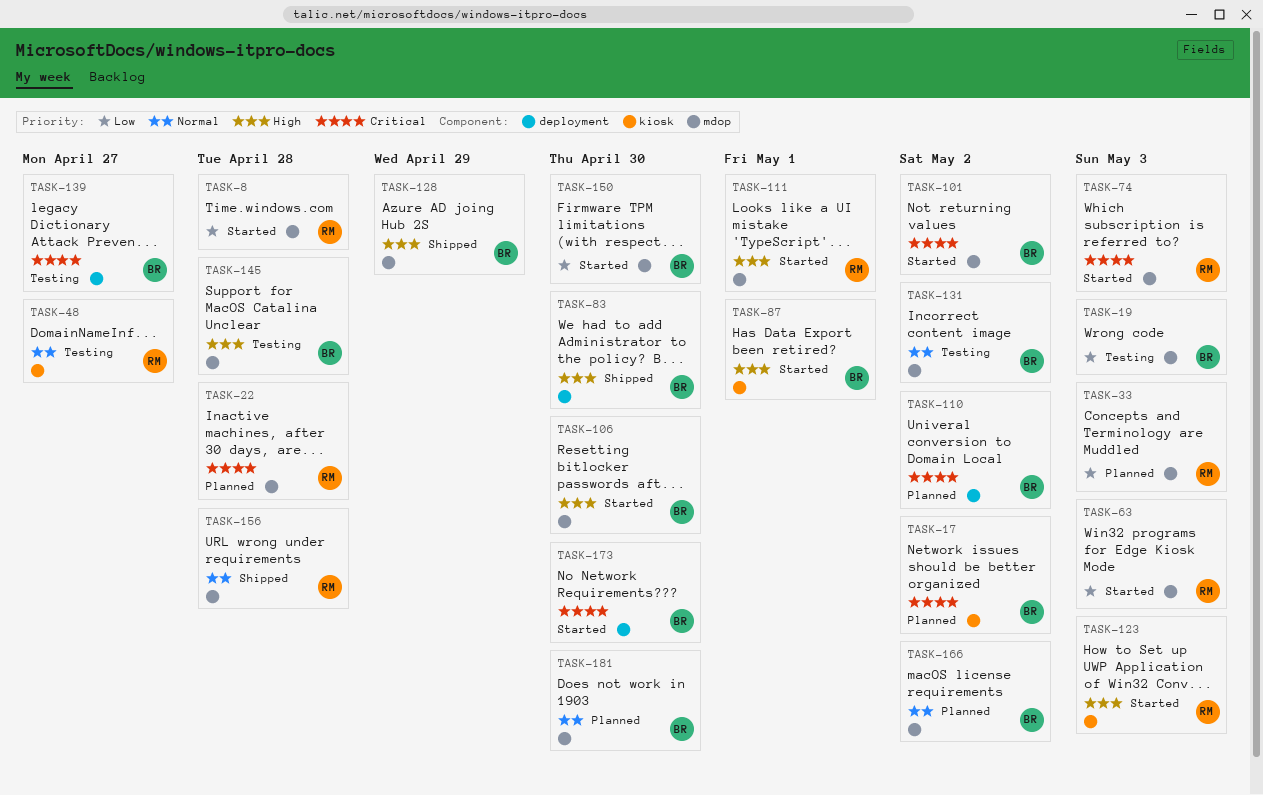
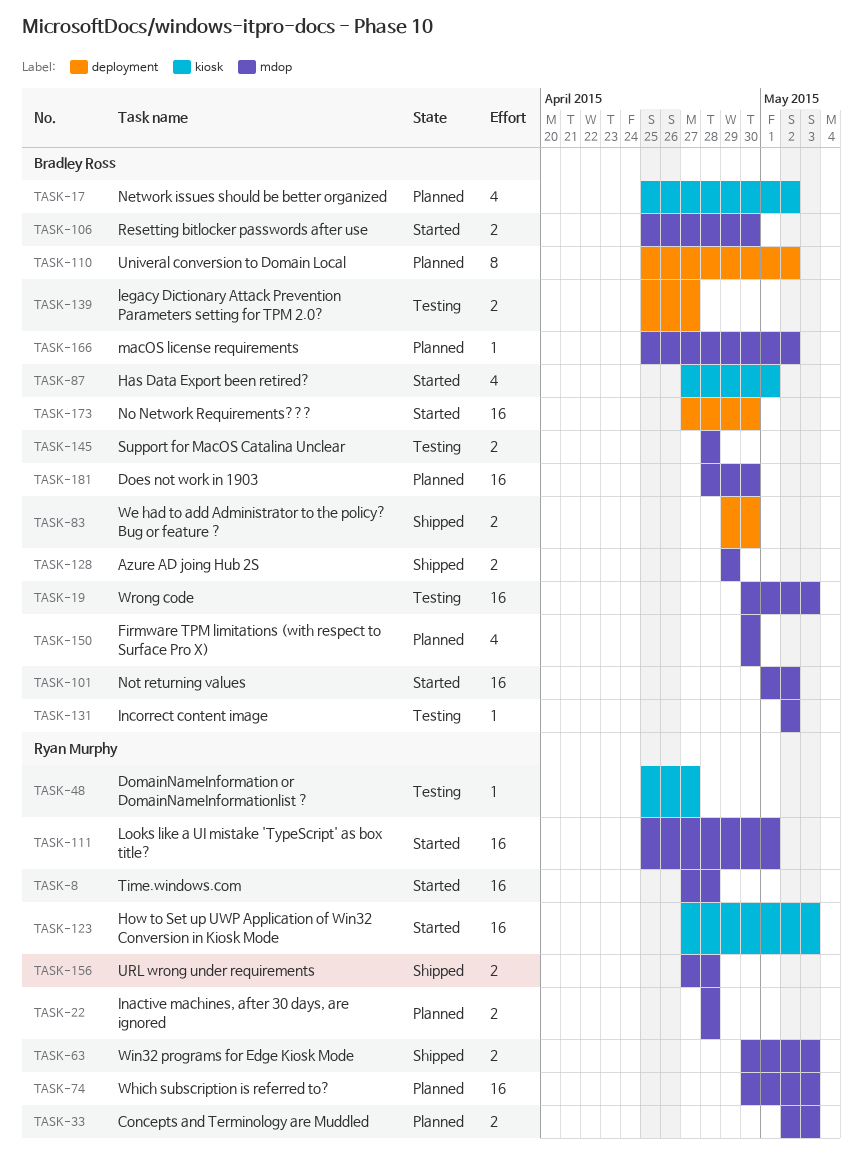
TASK-63, status: Started -> Shipped
TASK-74, status: Started -> Planned
TASK-150, status: Started -> Planned

